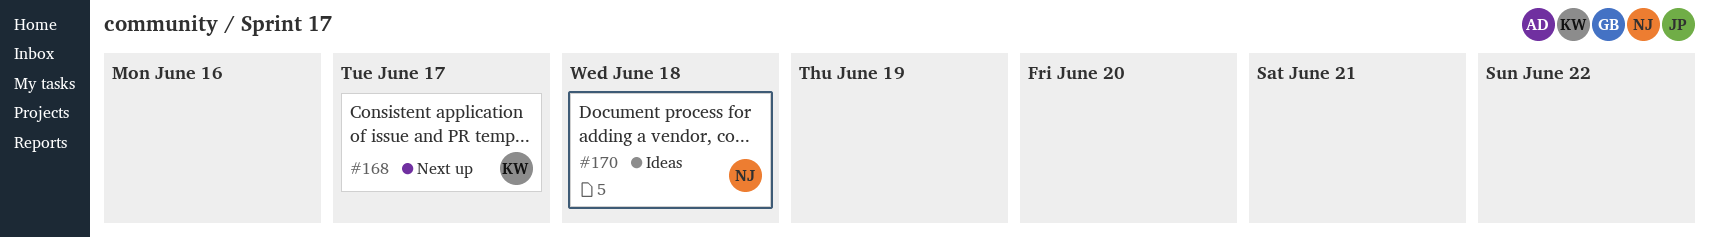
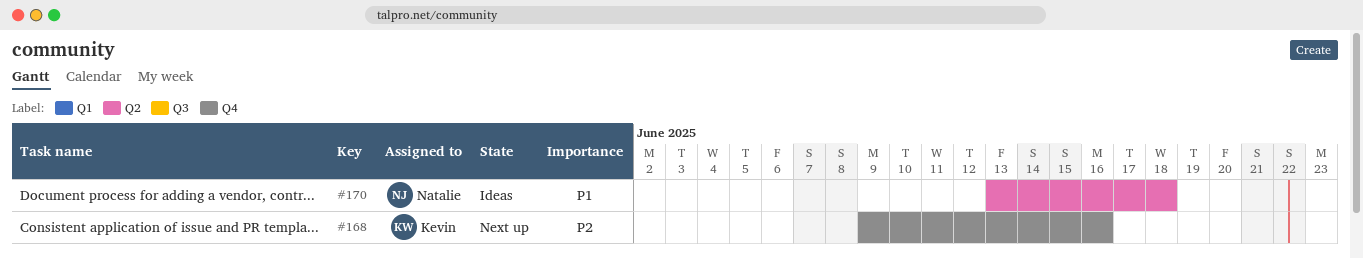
#168, due: Jun 17 -> Jun 16

